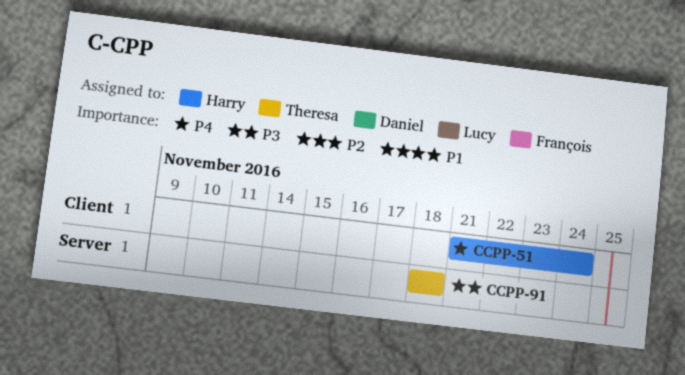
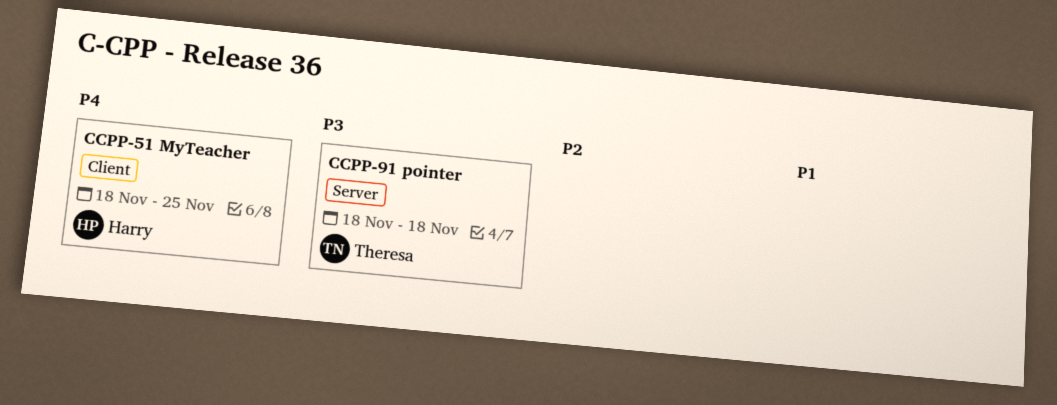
CCPP-51, start: Nov 21 -> Nov 18
CCPP-51, due: Nov 24 -> Nov 25

